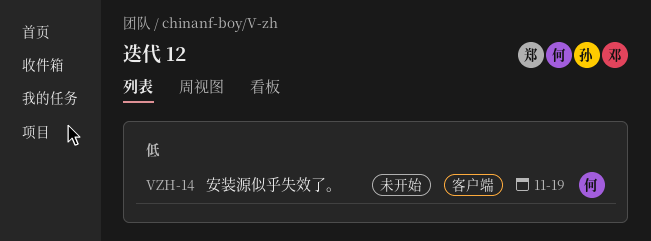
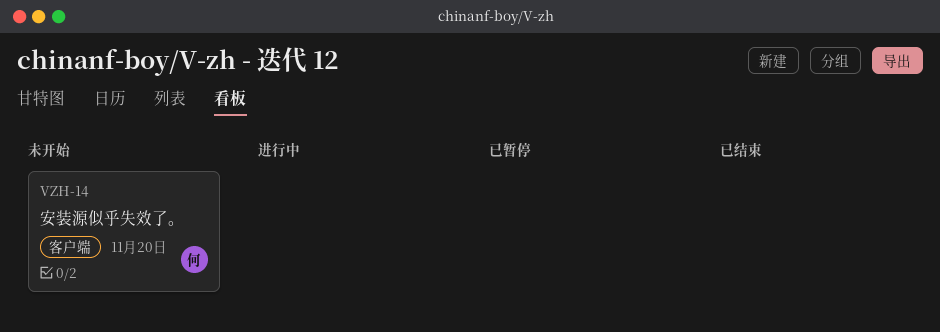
VZH-14, due: Nov 19 -> Nov 20

